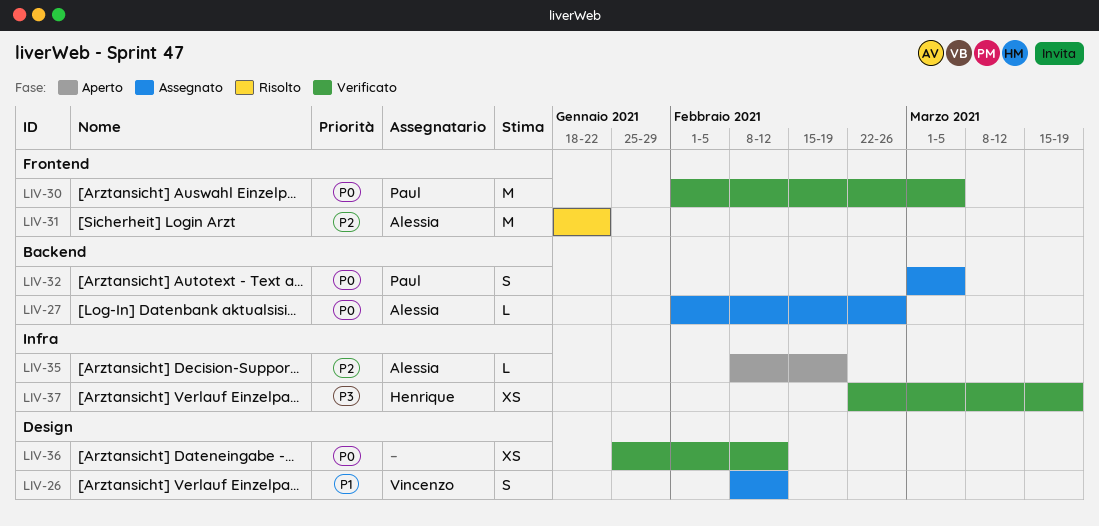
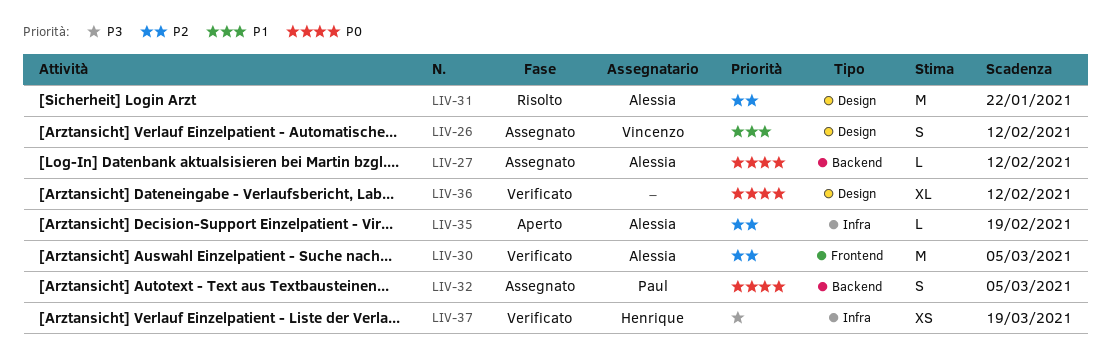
LIV-27, due: Feb 26 -> Feb 12
LIV-30, owner: Paul -> Alessia
LIV-30, priority: P0 -> P2
LIV-31, label: Frontend -> Design
LIV-36, estimate: XS -> XL

